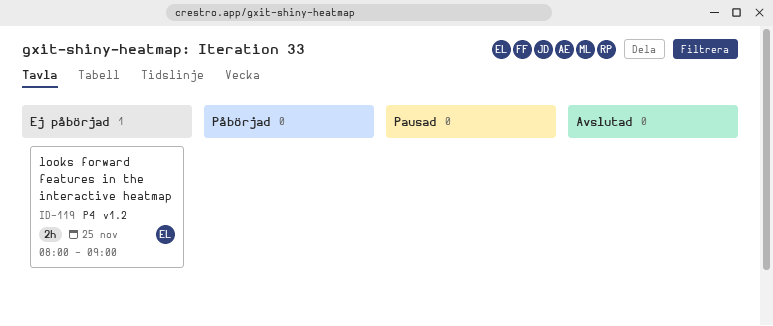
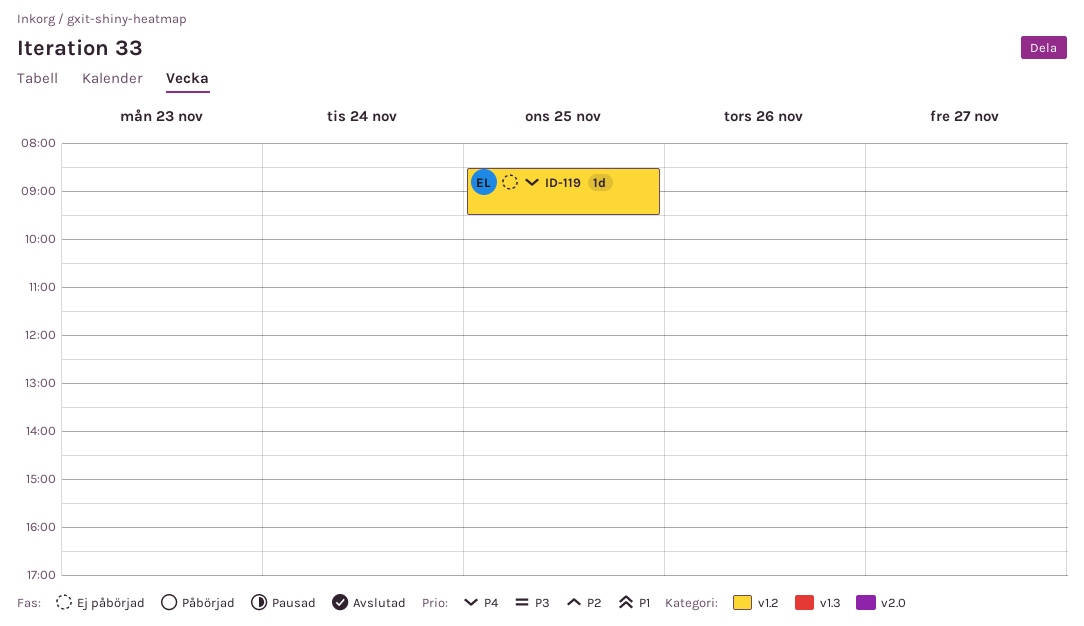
ID-119, estimate: 2h -> 1d
ID-119, begins: 08:00 -> 08:30
ID-119, ends: 09:00 -> 09:30

